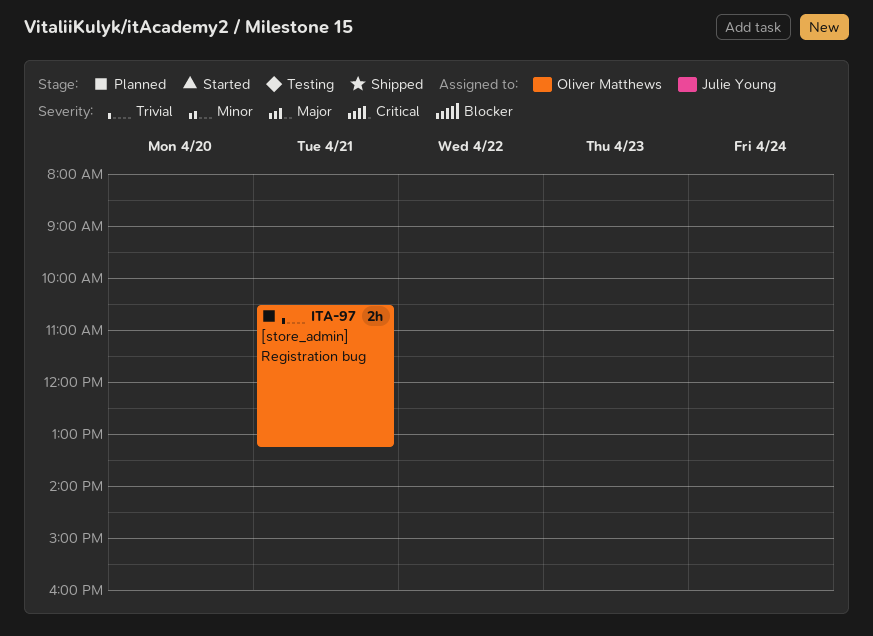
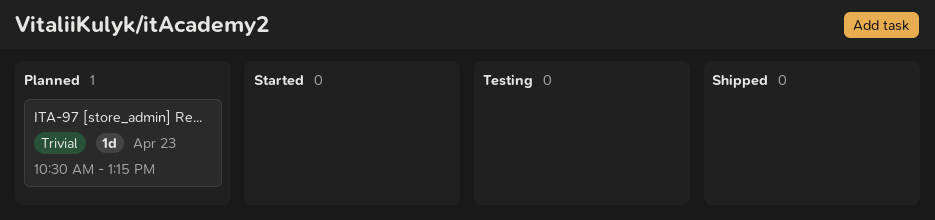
ITA-97, estimate: 2h -> 1d
ITA-97, day: Apr 21 -> Apr 23

